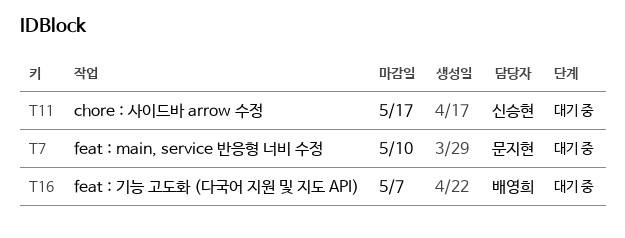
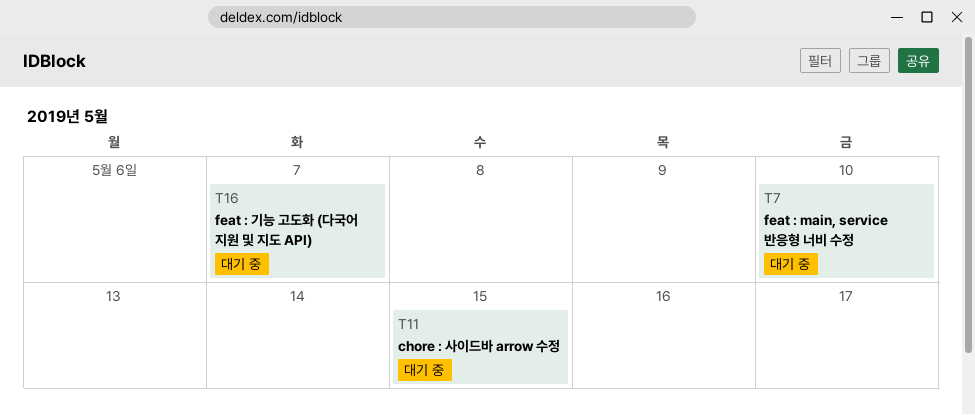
T11, due: May 17 -> May 15

